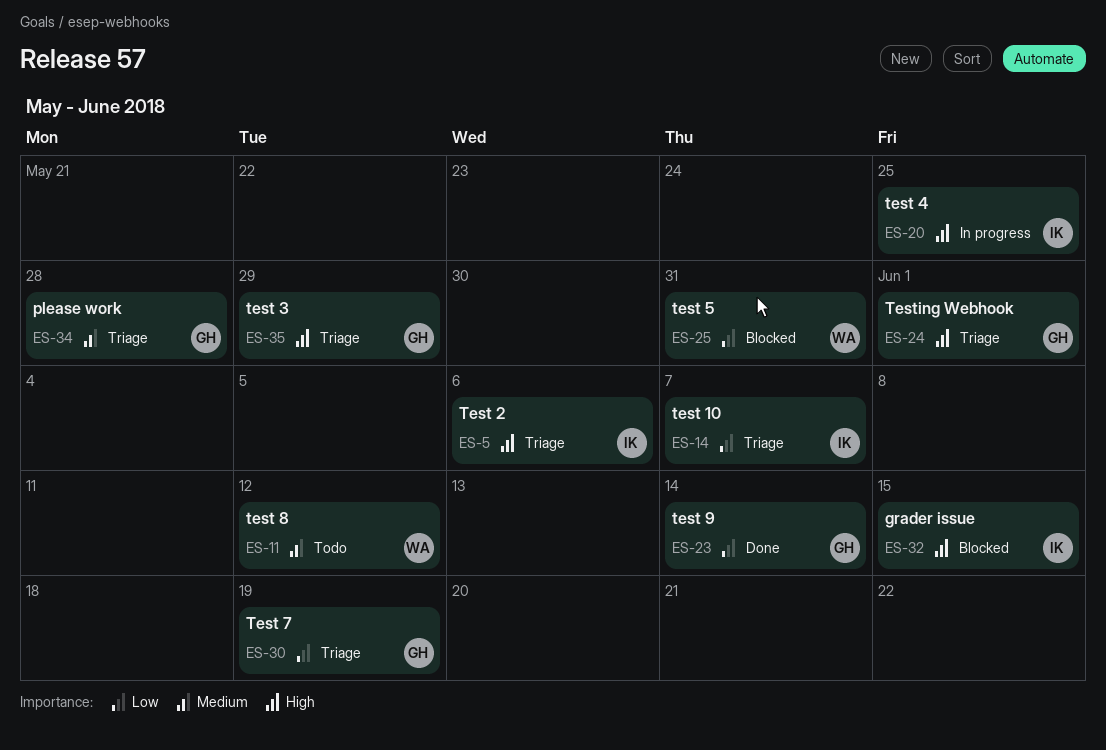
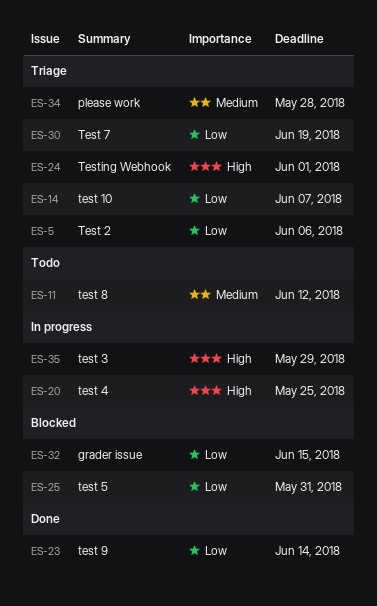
ES-5, priority: High -> Low
ES-32, priority: High -> Low
ES-35, status: Triage -> In progress

